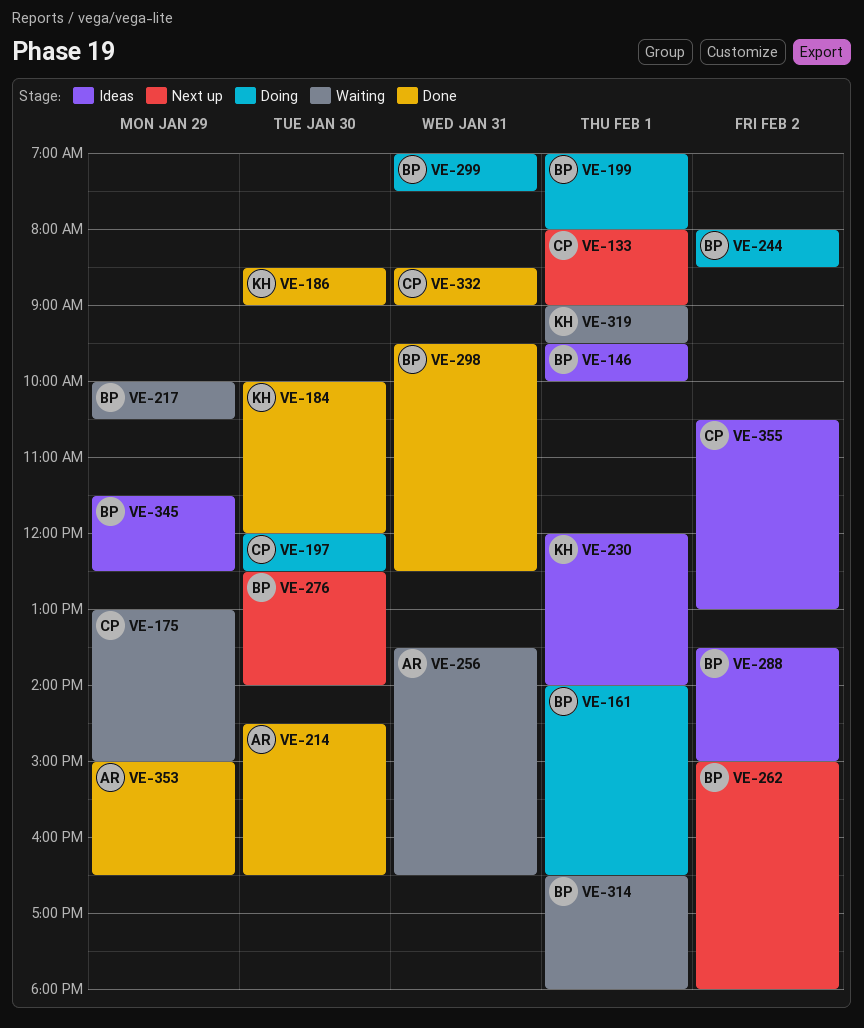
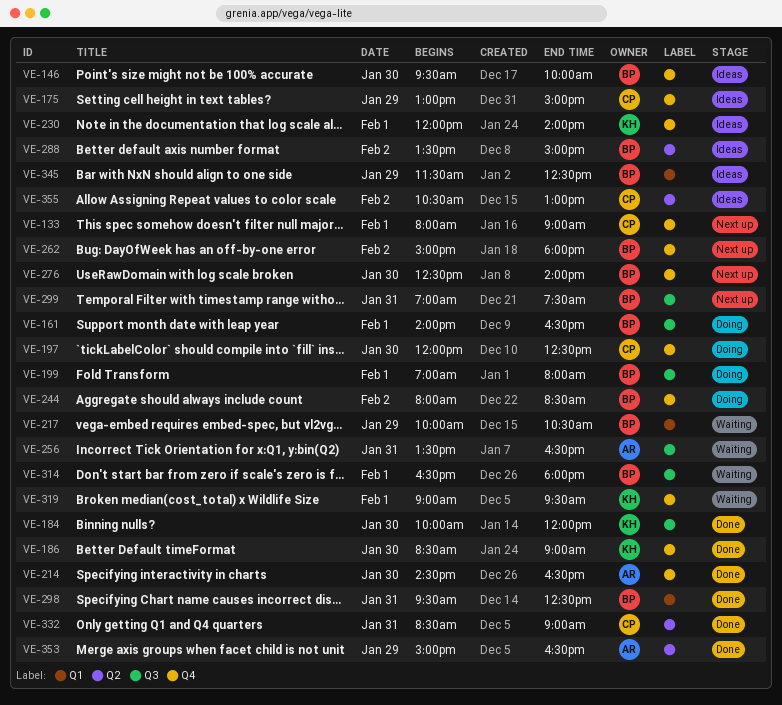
VE-146, day: Feb 1 -> Jan 30
VE-175, status: Waiting -> Ideas
VE-299, status: Doing -> Next up

